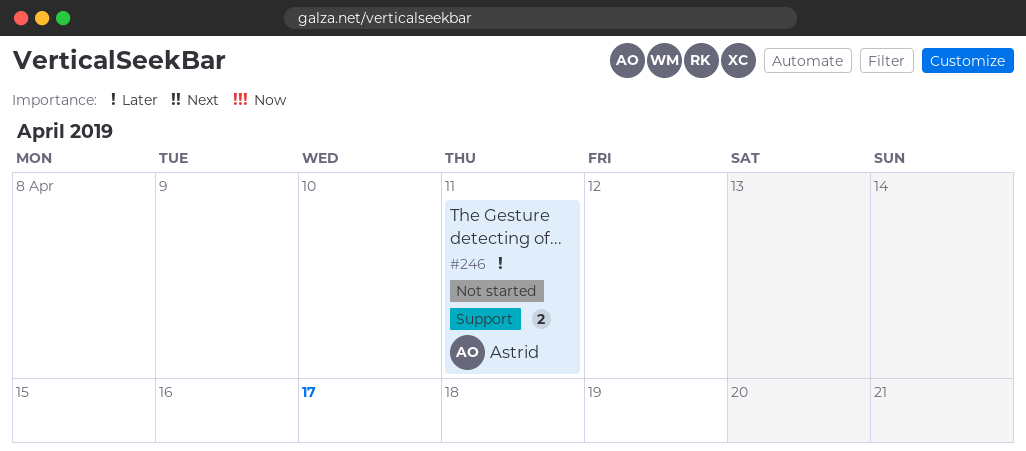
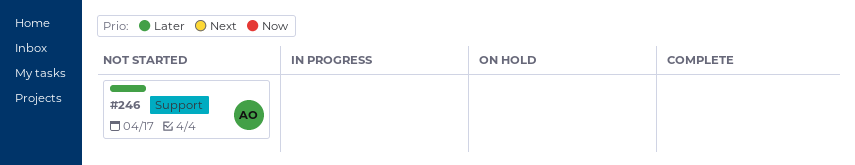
#246, due: Apr 11 -> Apr 17

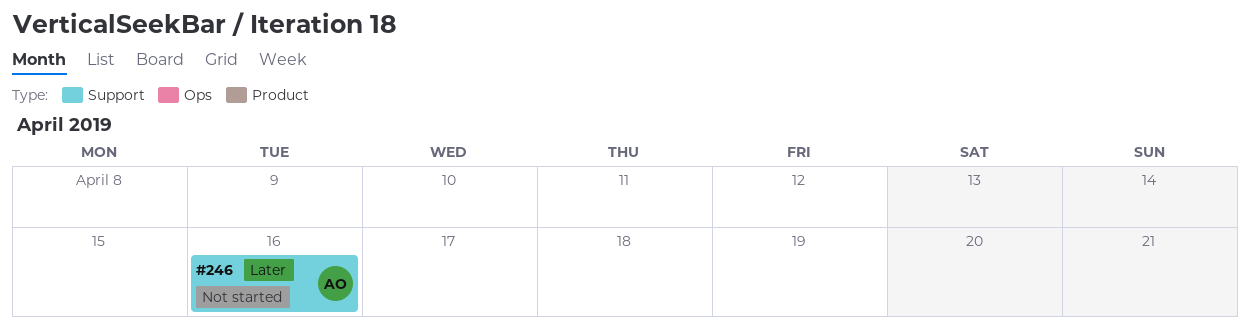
#246, due: Apr 17 -> Apr 16

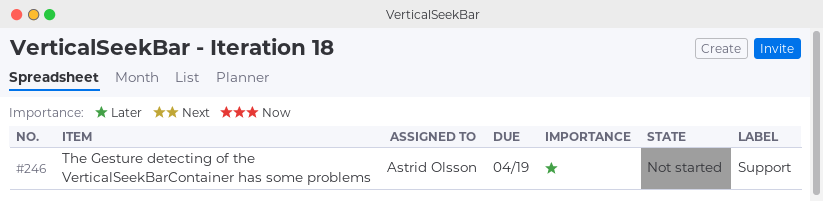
#246, due: Apr 16 -> Apr 19

